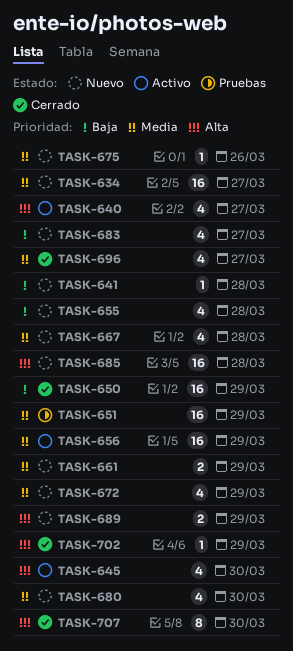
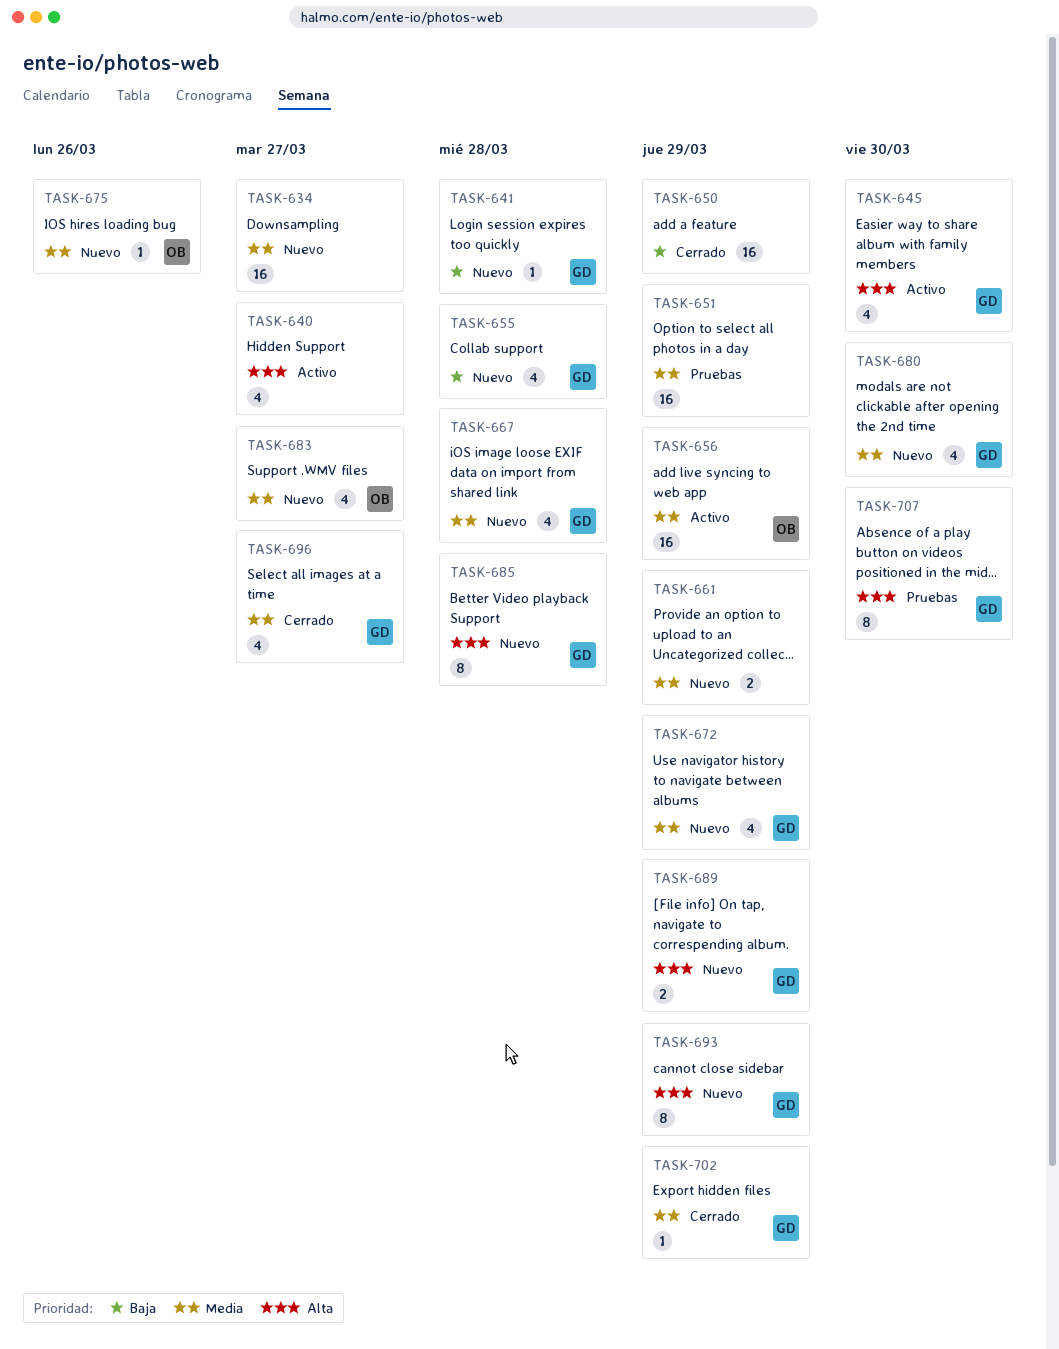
TASK-683, priority: Baja -> Media
TASK-685, estimate: 16 -> 8
TASK-693: none -> present
TASK-702, priority: Alta -> Media
TASK-707, status: Cerrado -> Pruebas

